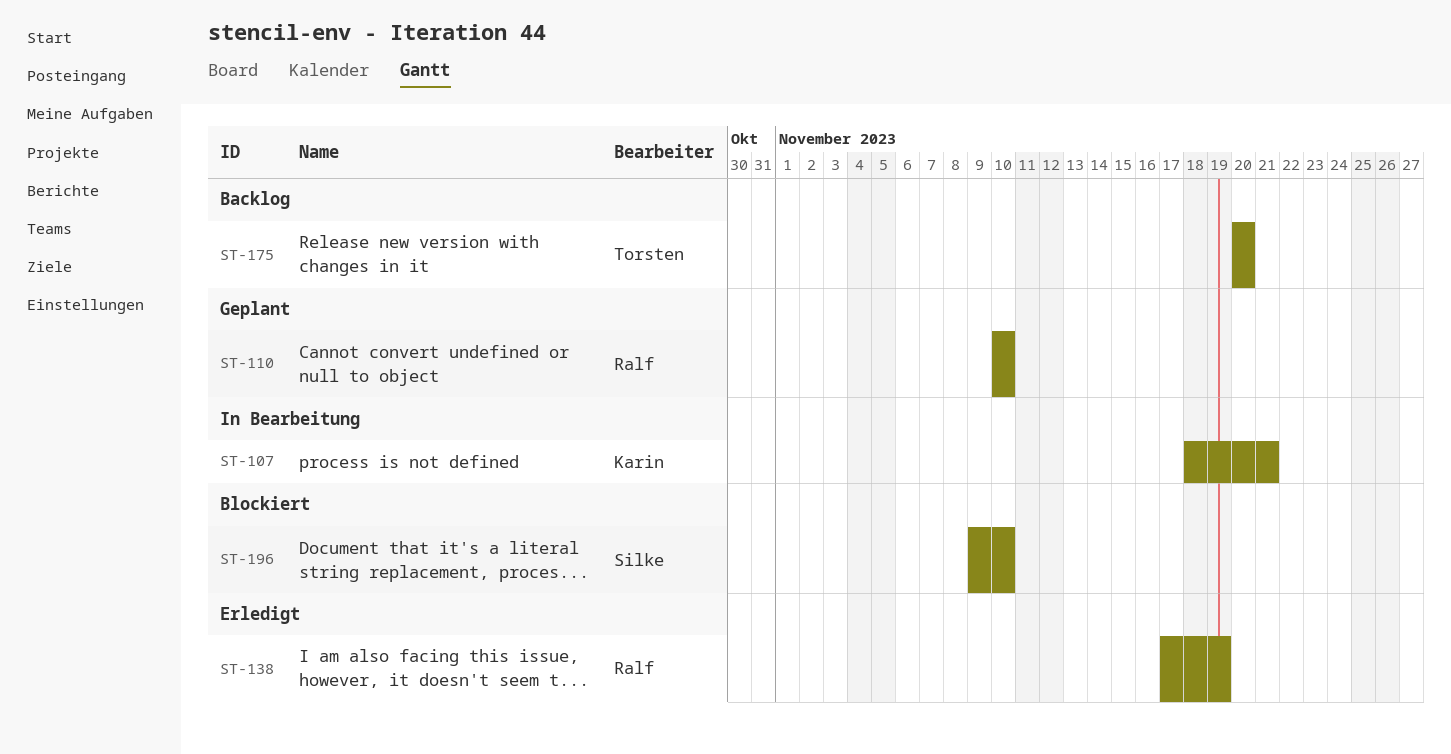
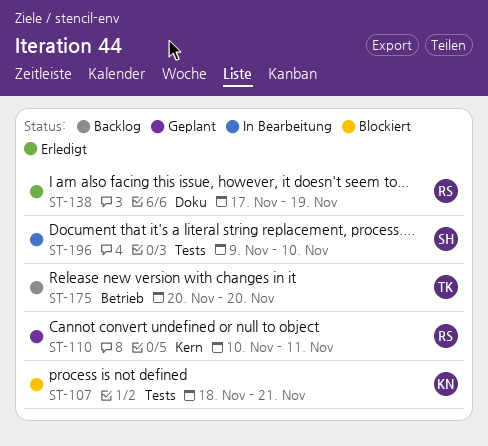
ST-107, status: In Bearbeitung -> Blockiert
ST-110, due: Nov 10 -> Nov 11
ST-196, status: Blockiert -> In Bearbeitung

